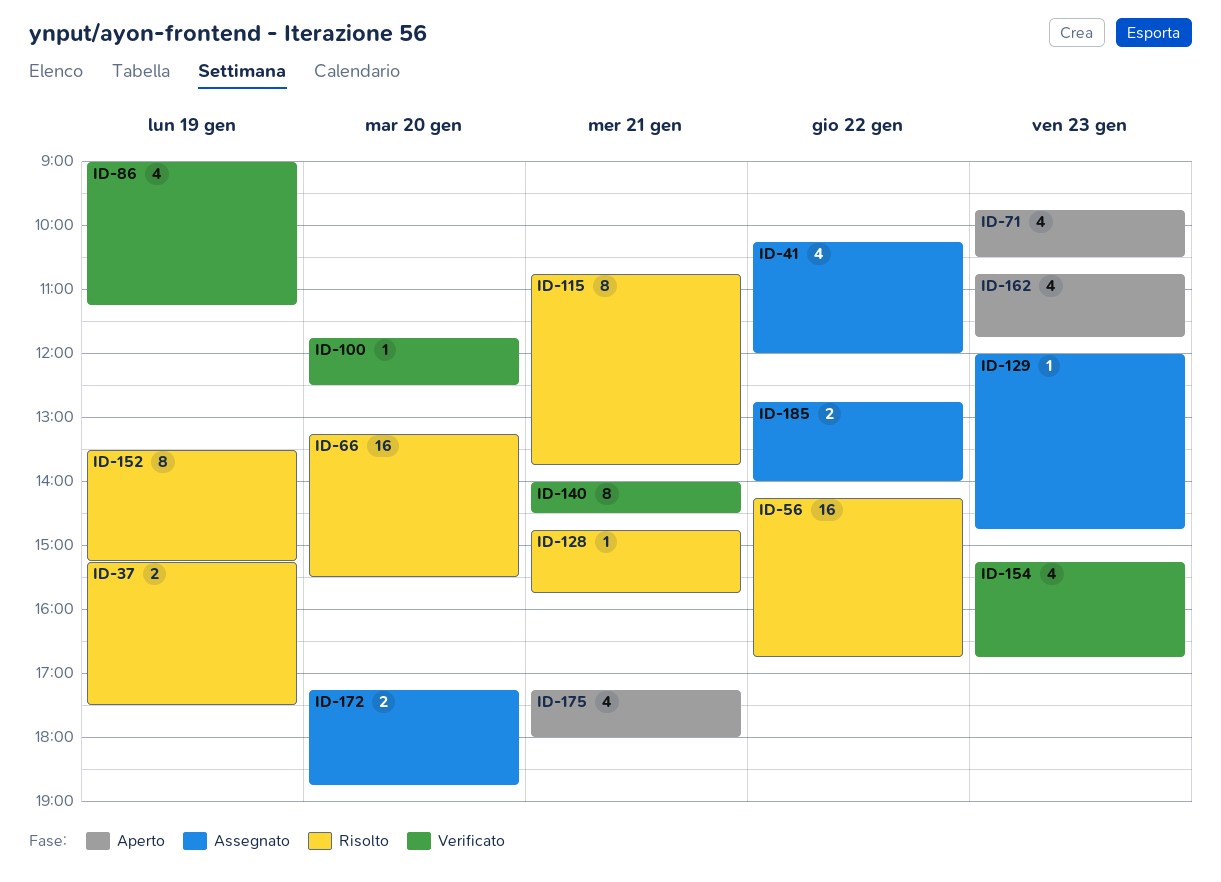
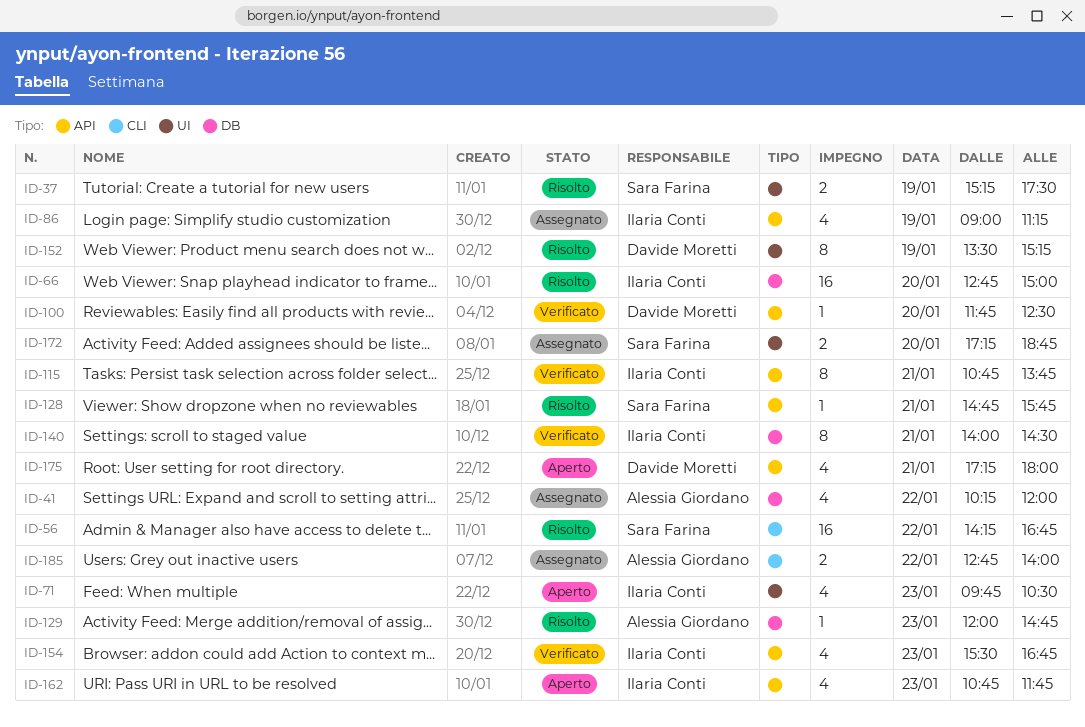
ID-66, begins: 13:15 -> 12:45
ID-66, ends: 15:30 -> 15:00
ID-86, status: Verificato -> Assegnato
ID-115, status: Risolto -> Verificato
ID-129, status: Assegnato -> Risolto
ID-154, begins: 15:15 -> 15:30

